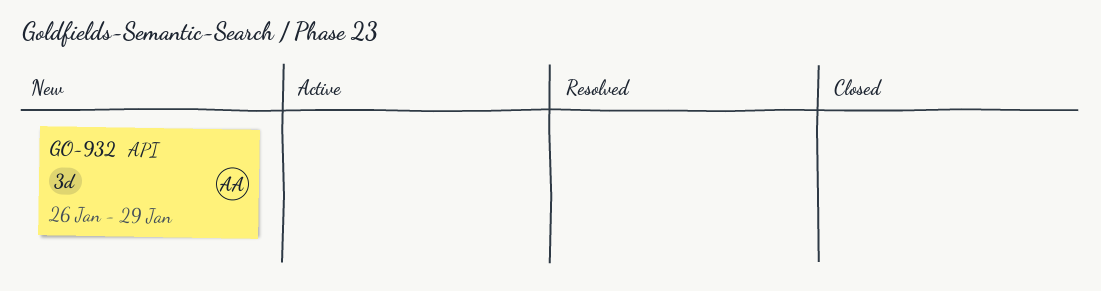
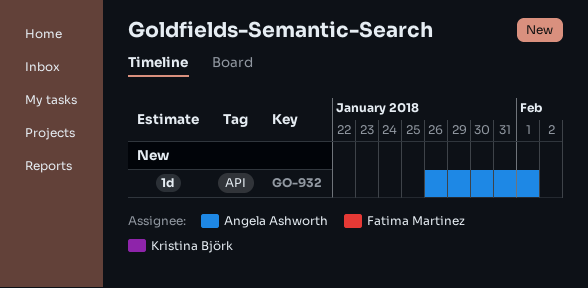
GO-932, estimate: 3d -> 1d
GO-932, due: Jan 29 -> Feb 1

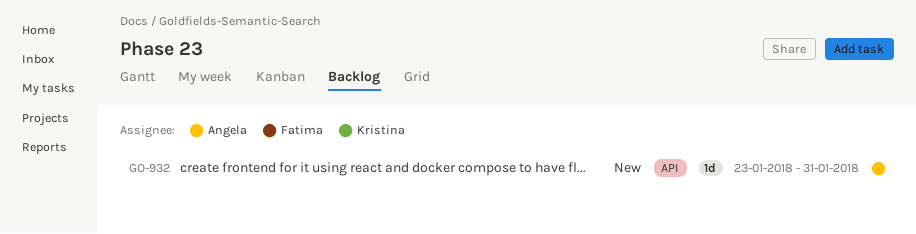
GO-932, start: Jan 26 -> Jan 23
GO-932, due: Feb 1 -> Jan 31

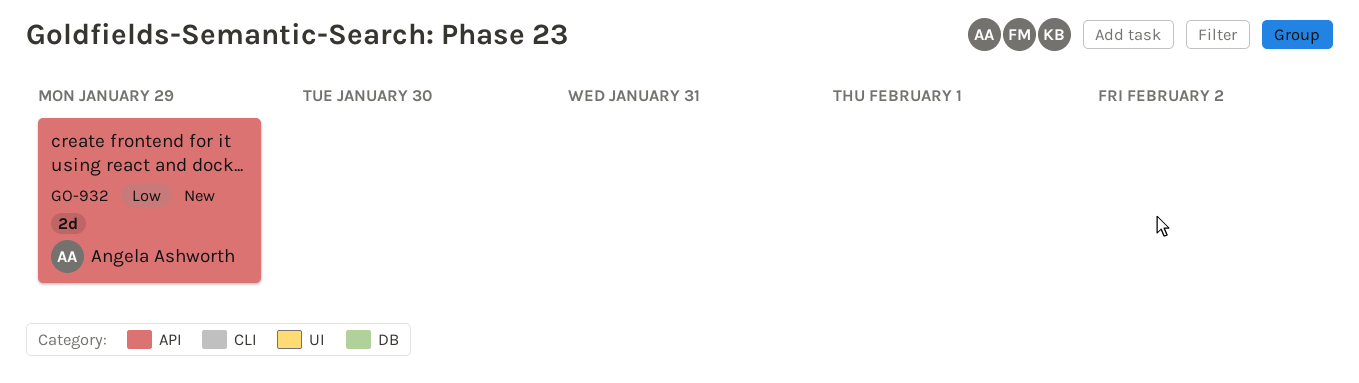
GO-932, estimate: 1d -> 2d
GO-932, due: Jan 31 -> Jan 29

